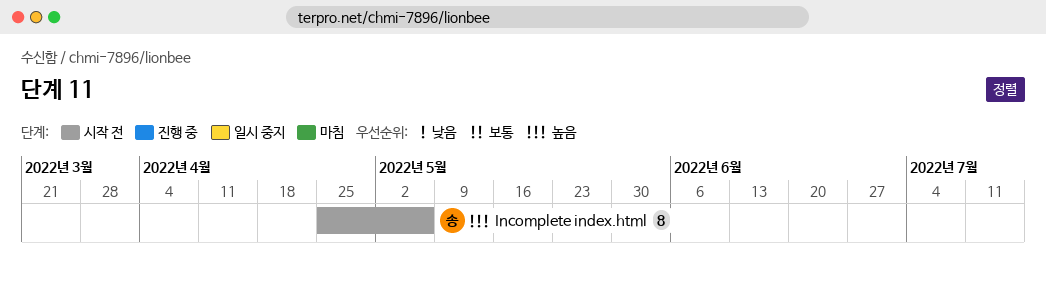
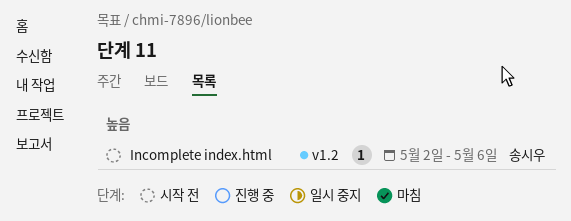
Incomplete index.html, estimate: 8 -> 1
Incomplete index.html, start: Apr 25 -> May 2

